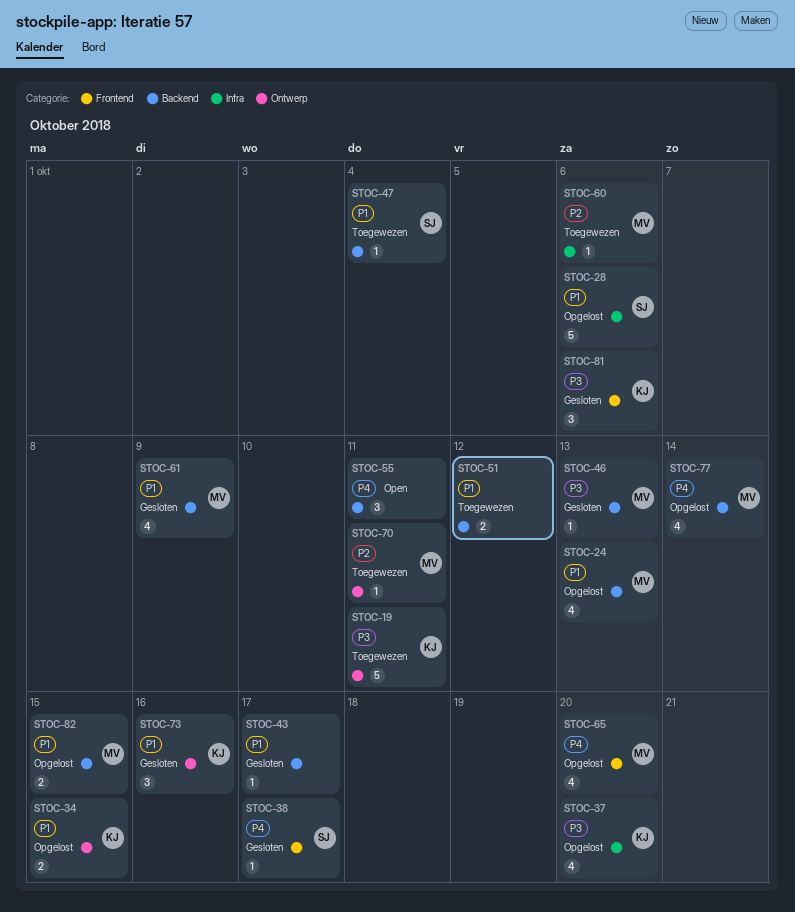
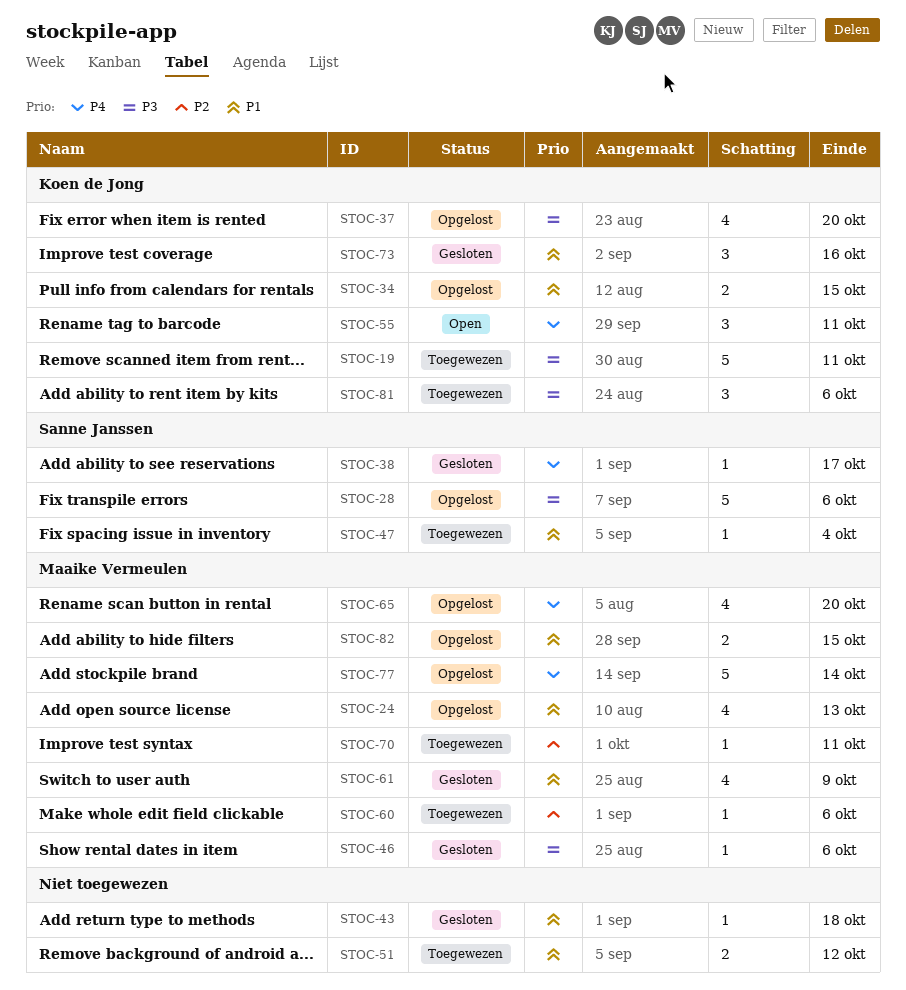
STOC-28, priority: P1 -> P3
STOC-43, due: Oct 17 -> Oct 18
STOC-46, due: Oct 13 -> Oct 6
STOC-55, owner: none -> Koen de Jong
STOC-77, estimate: 4 -> 5
STOC-81, status: Gesloten -> Toegewezen

